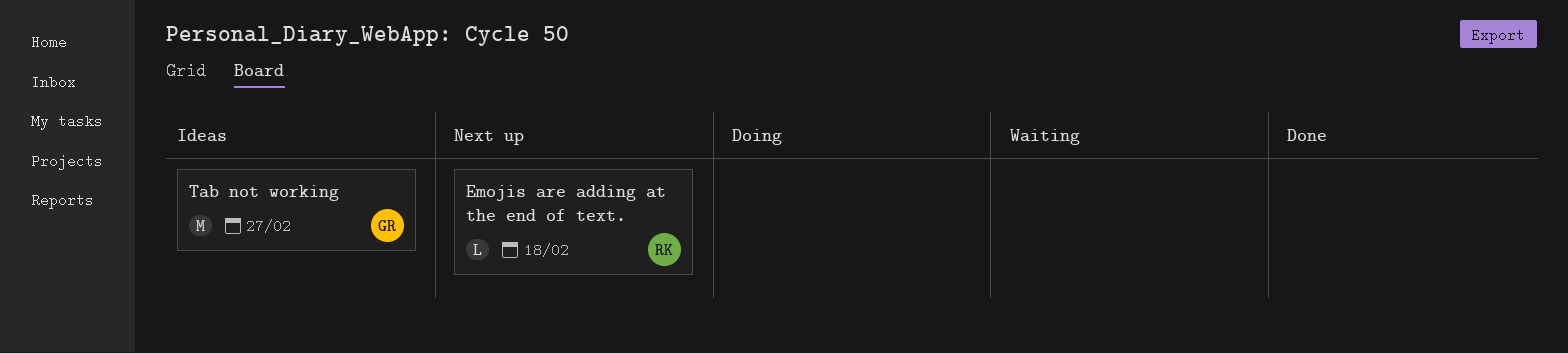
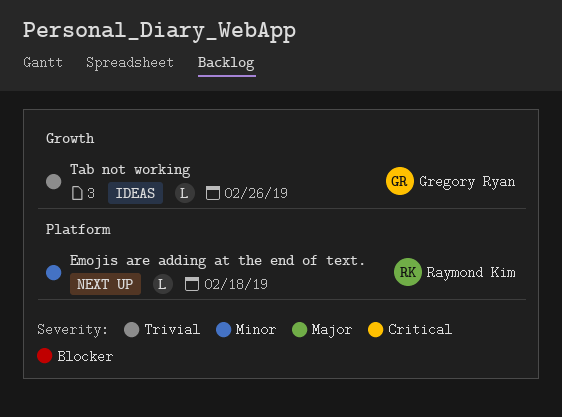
Tab not working, estimate: M -> L
Tab not working, due: Feb 27 -> Feb 26

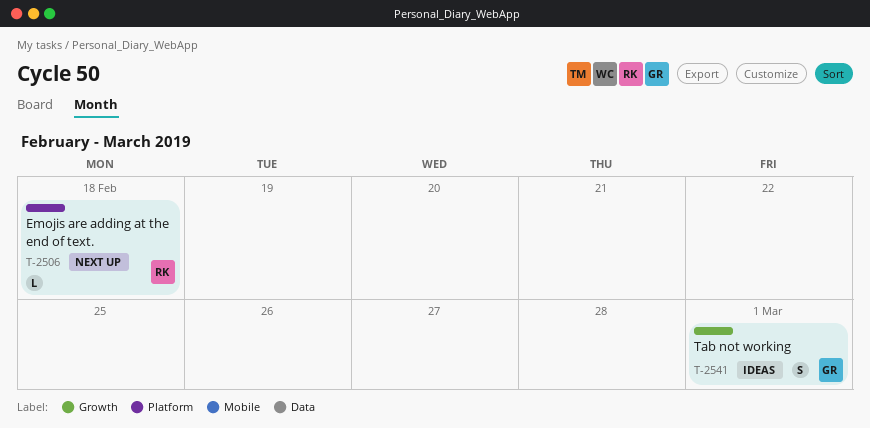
Tab not working, estimate: L -> S
Tab not working, due: Feb 26 -> Mar 1

